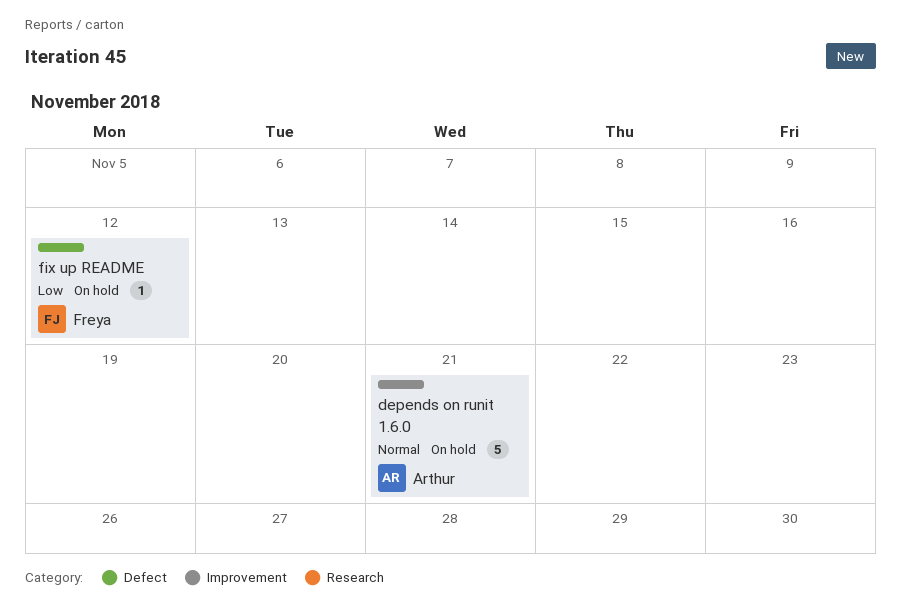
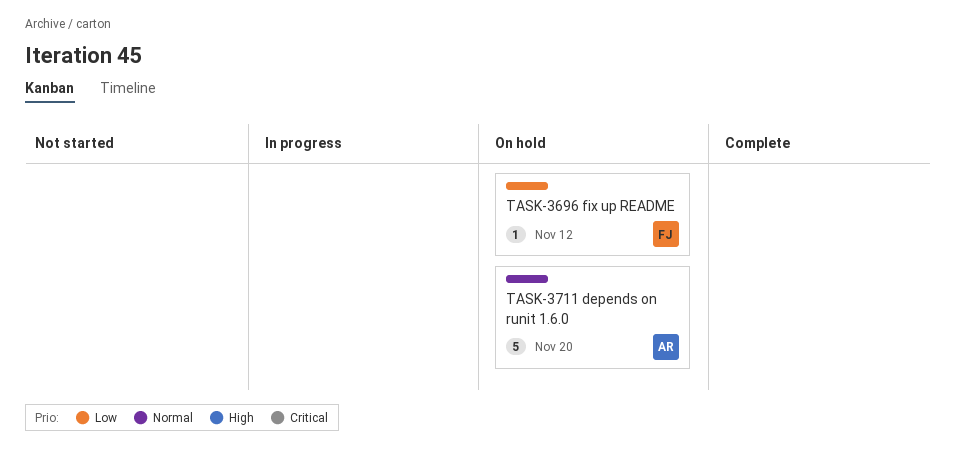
depends on runit 1.6.0, due: Nov 21 -> Nov 20

